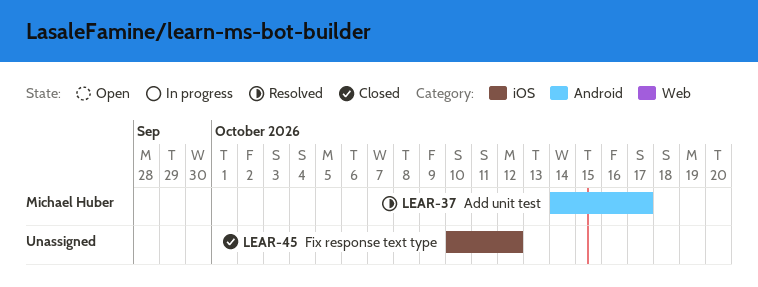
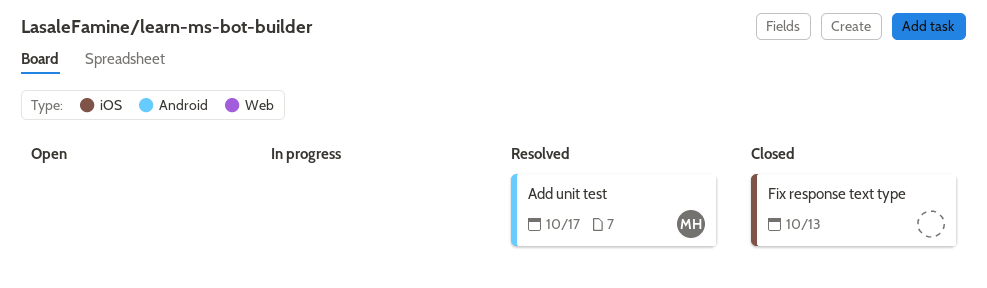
Fix response text type, due: Oct 12 -> Oct 13

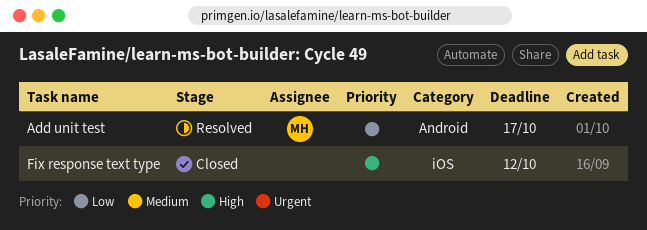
Fix response text type, due: Oct 13 -> Oct 12

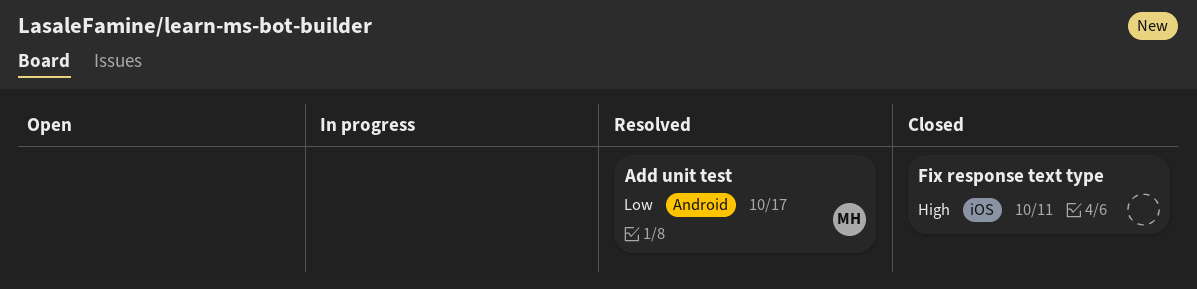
Fix response text type, due: Oct 12 -> Oct 11

